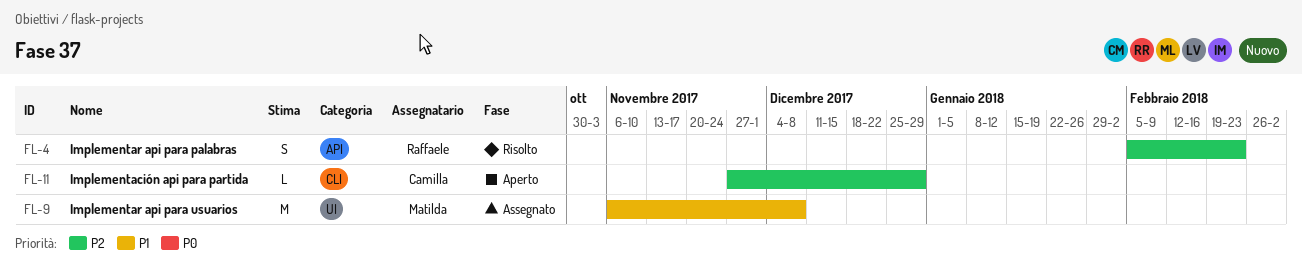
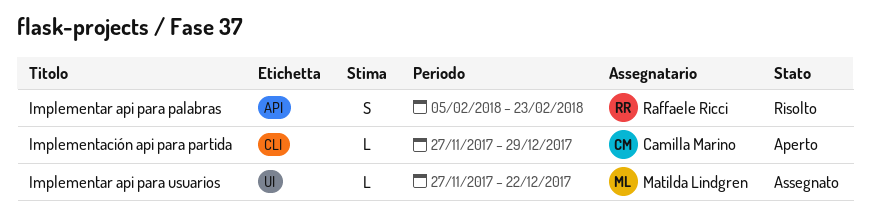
Implementar api para usuarios, estimate: M -> L
Implementar api para usuarios, start: Nov 6 -> Nov 27
Implementar api para usuarios, due: Dec 8 -> Dec 22

